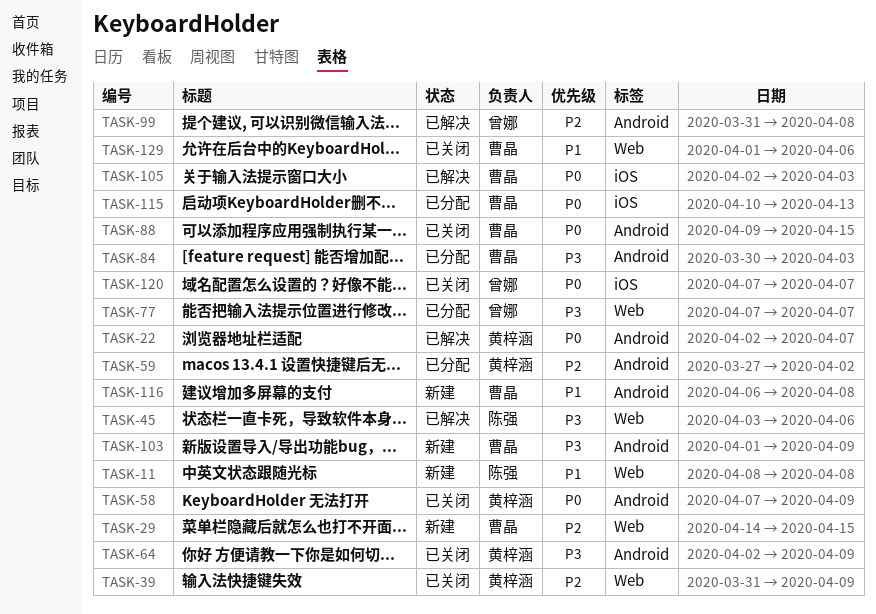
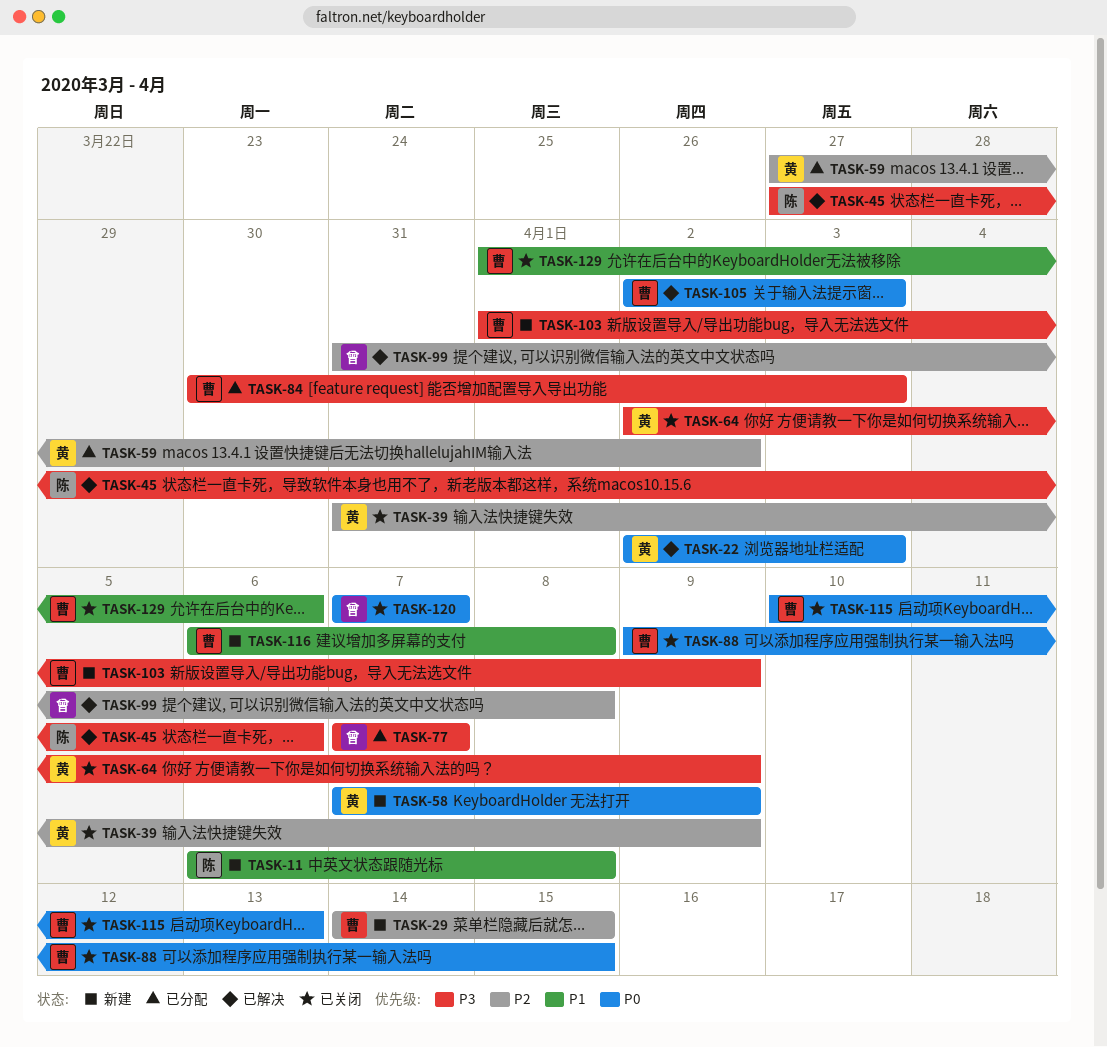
TASK-11, start: Apr 8 -> Apr 6
TASK-22, due: Apr 7 -> Apr 3
TASK-45, start: Apr 3 -> Mar 27
TASK-58, status: 已关闭 -> 新建
TASK-115, status: 已分配 -> 已关闭

